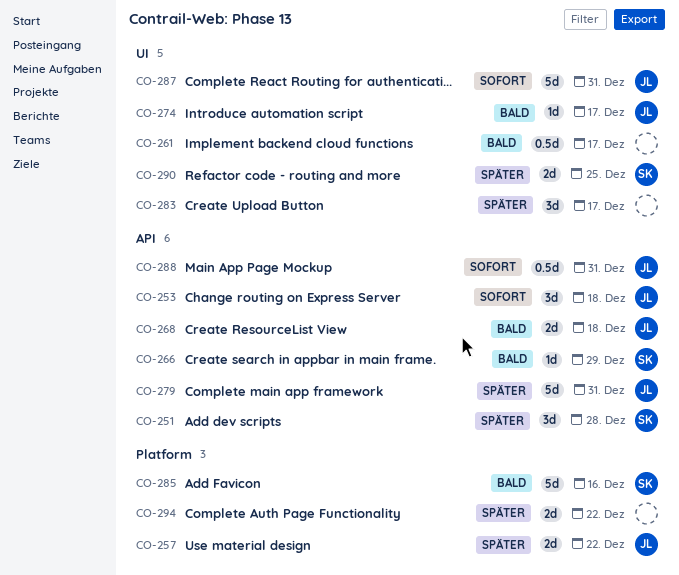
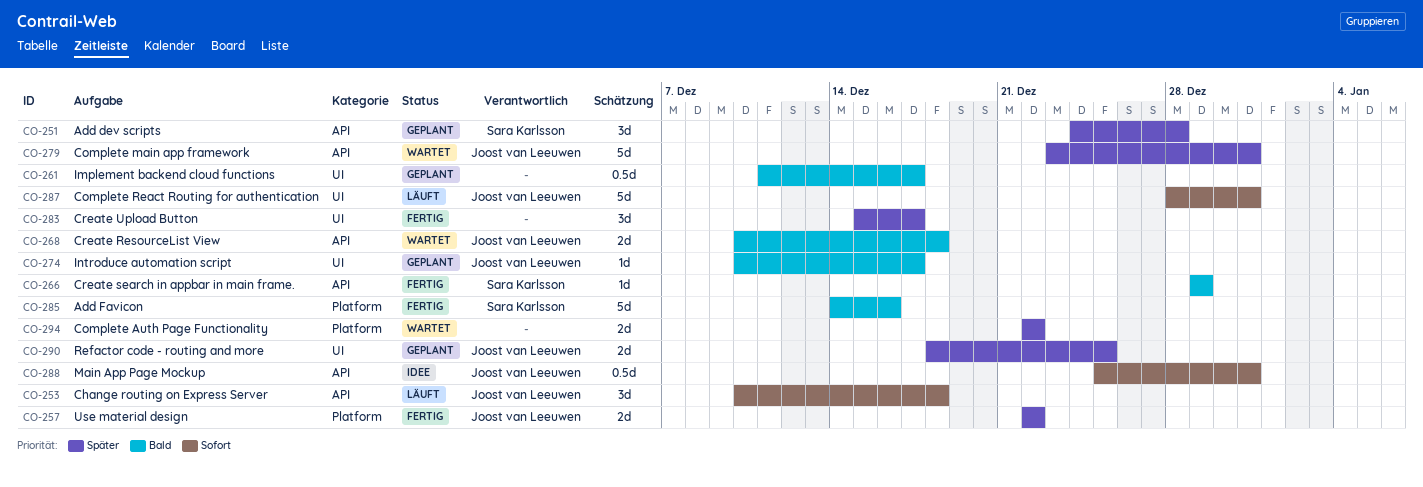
CO-290, owner: Sara Karlsson -> Joost van Leeuwen

